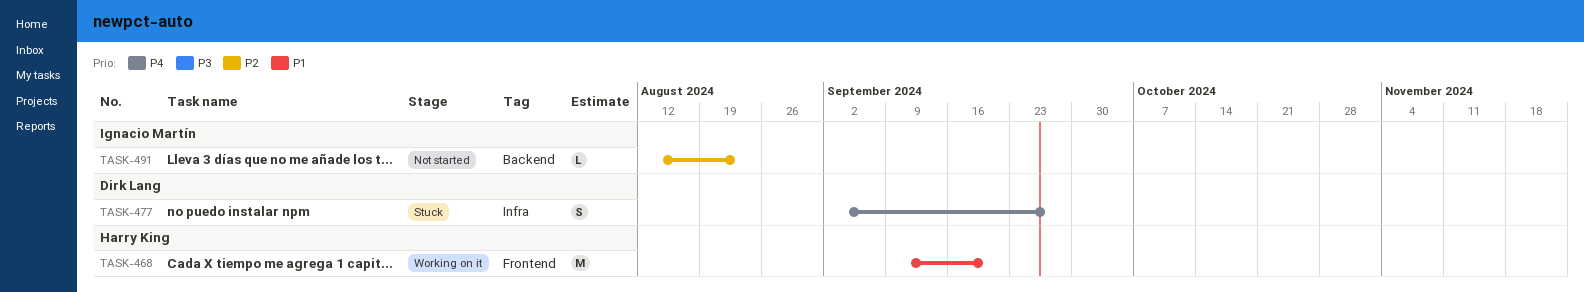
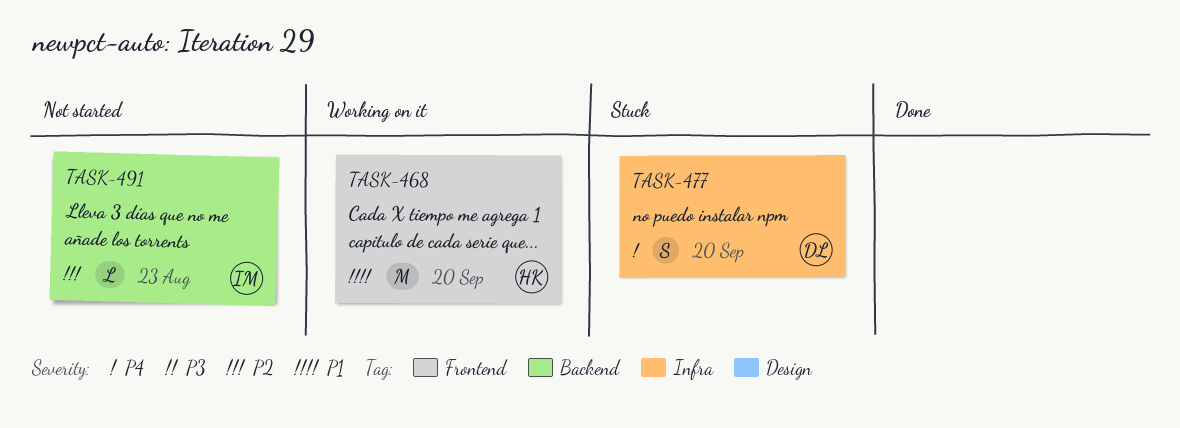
TASK-477, due: Sep 27 -> Sep 20

